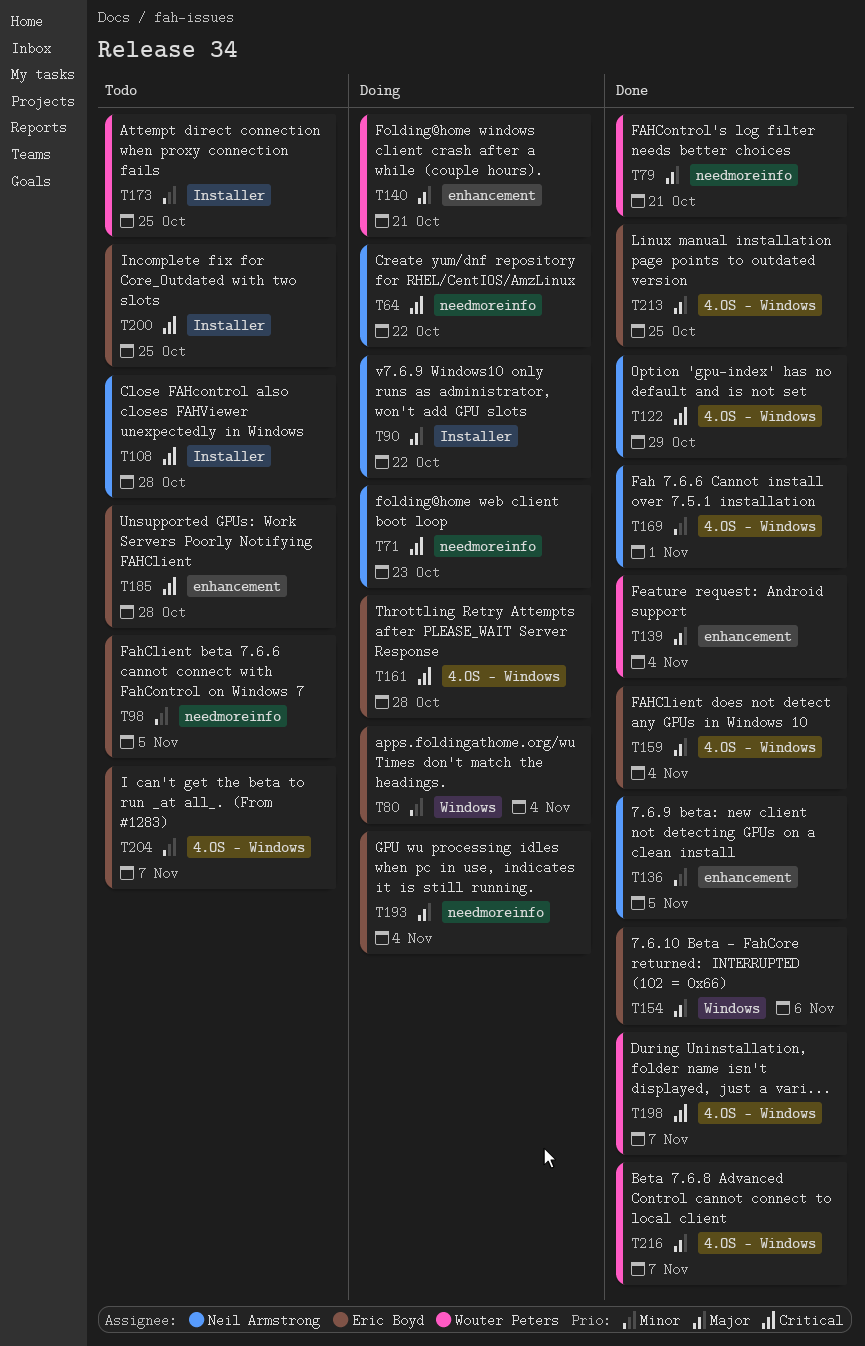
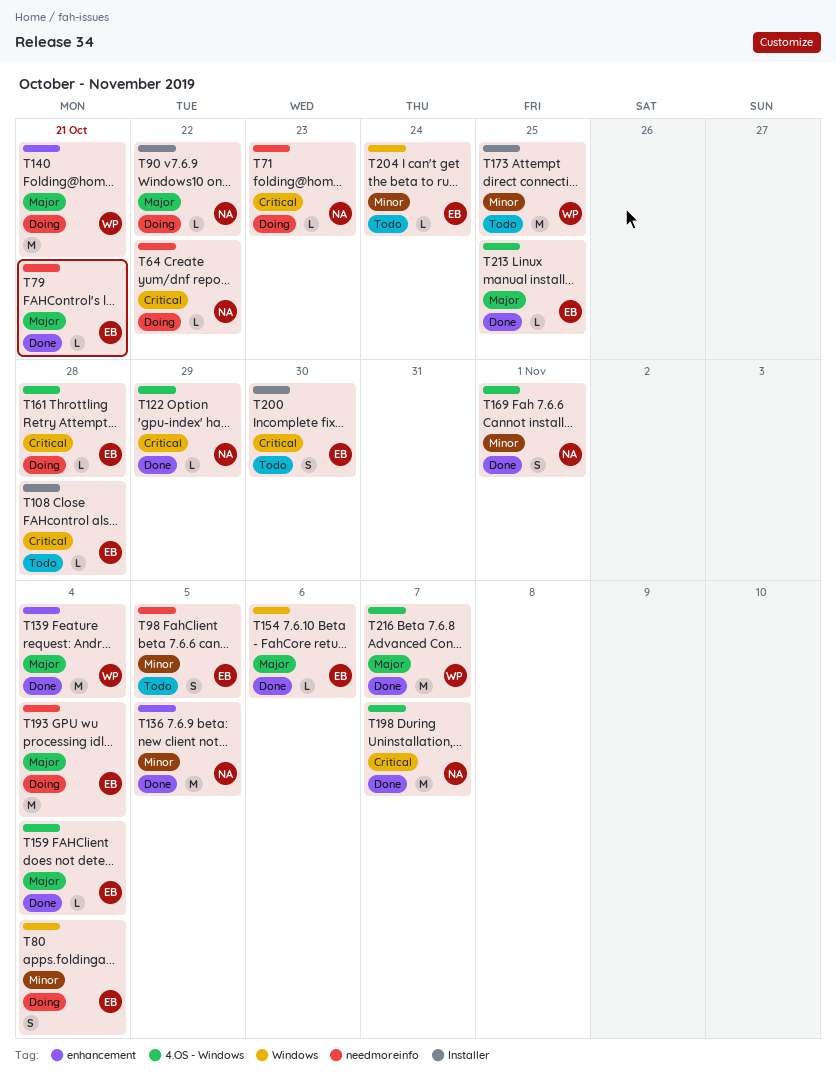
T79, owner: Wouter Peters -> Eric Boyd
T108, owner: Neil Armstrong -> Eric Boyd
T185: present -> none
T198, owner: Wouter Peters -> Neil Armstrong
T200, due: Oct 25 -> Oct 30
T204, label: 4.OS - Windows -> Windows
T204, due: Nov 7 -> Oct 24

